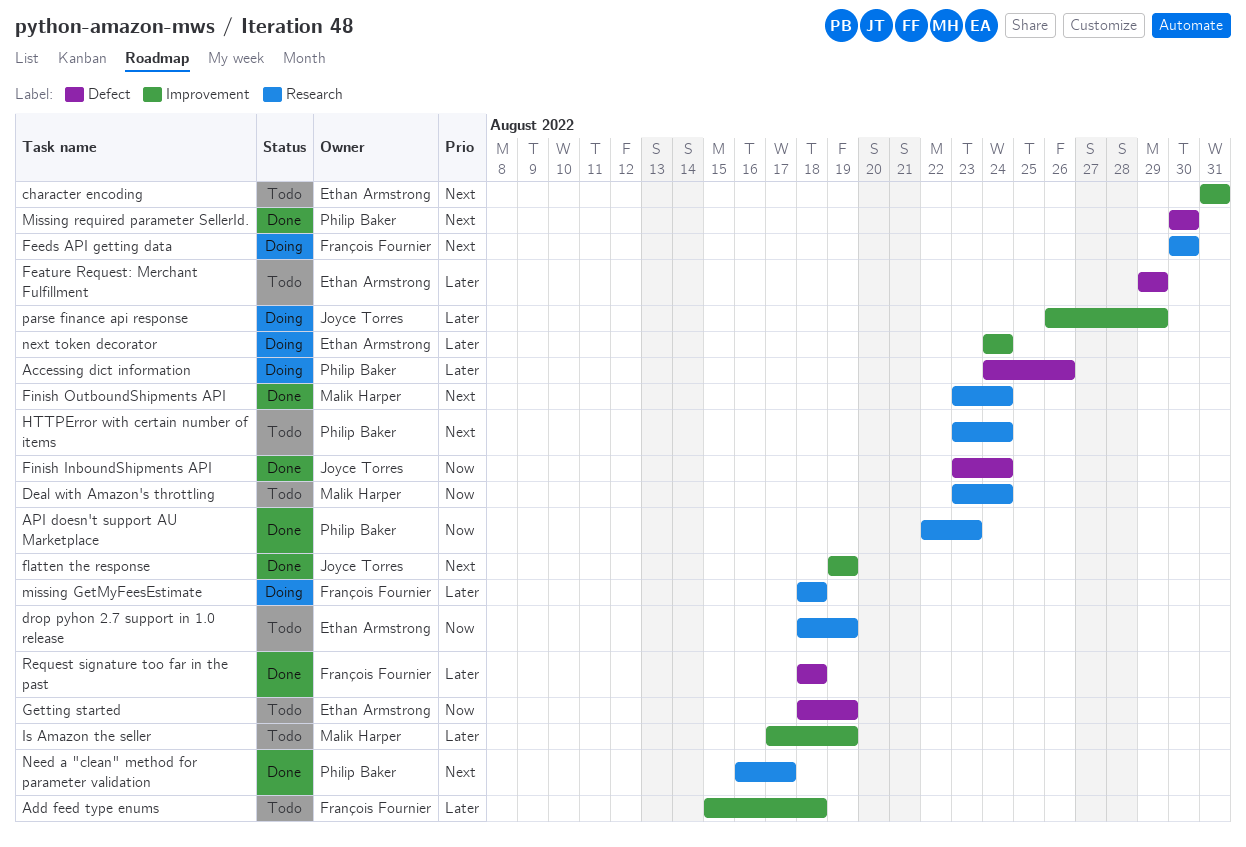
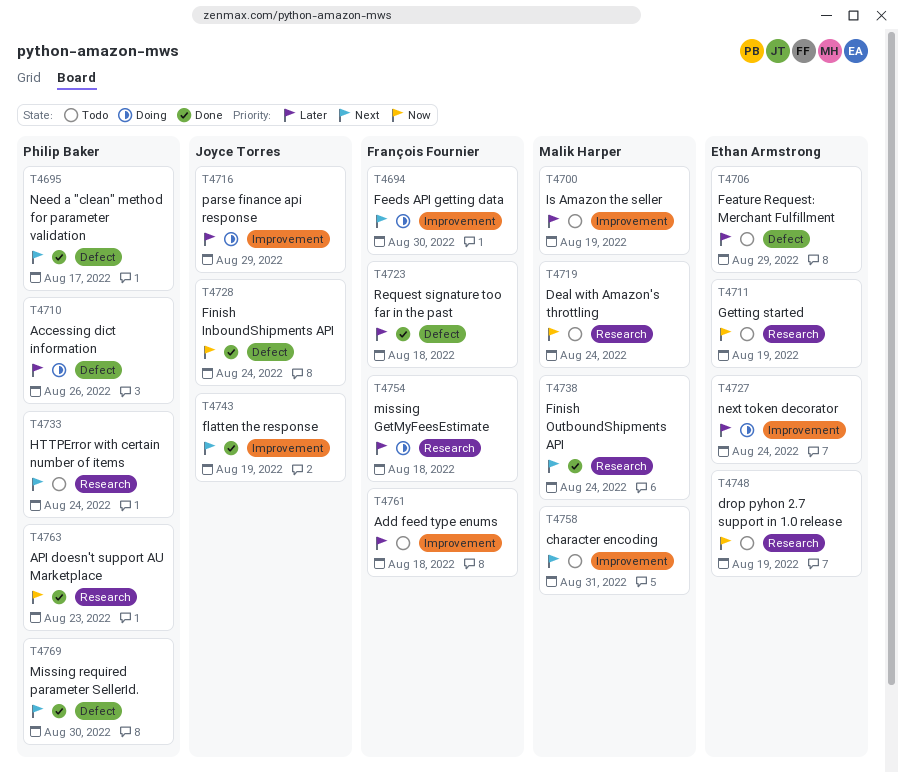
character encoding, owner: Ethan Armstrong -> Malik Harper
Feeds API getting data, label: Research -> Improvement
Getting started, label: Defect -> Research
Need a "clean" method for parameter validation, label: Research -> Defect

